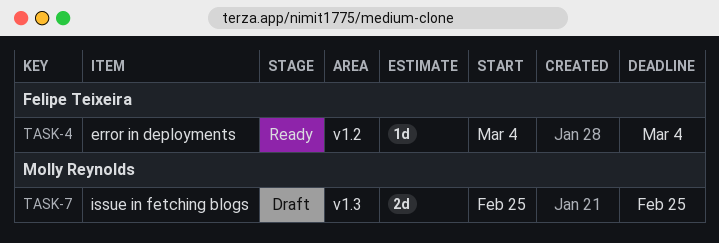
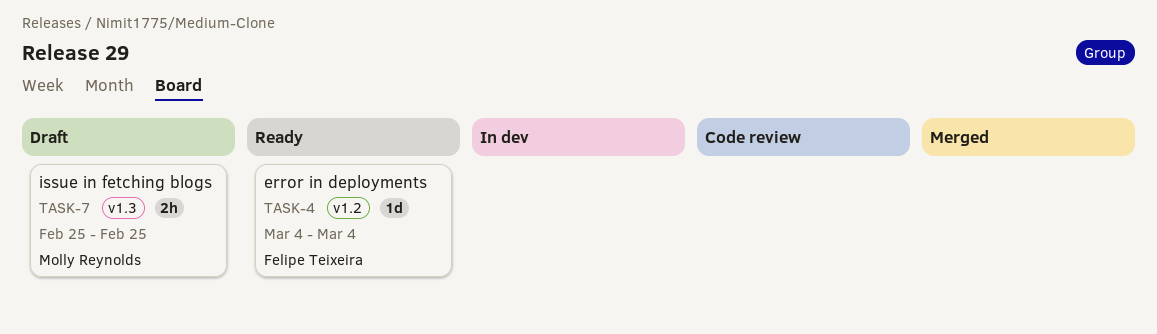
TASK-7, estimate: 2d -> 2h

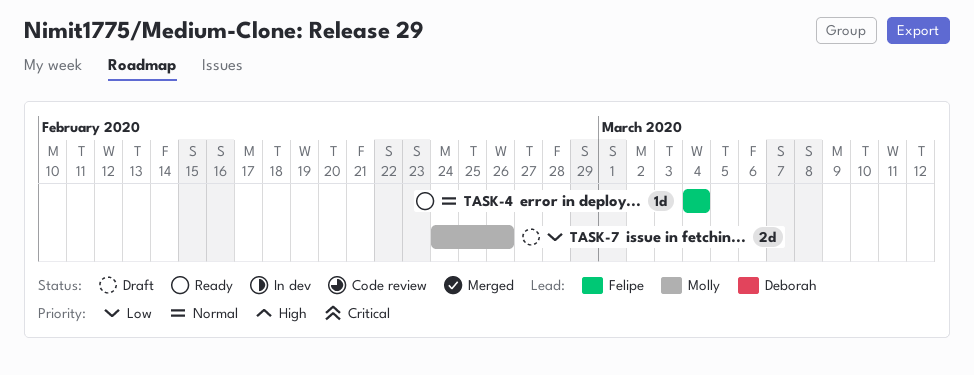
TASK-7, estimate: 2h -> 2d
TASK-7, start: Feb 25 -> Feb 24
TASK-7, due: Feb 25 -> Feb 26

